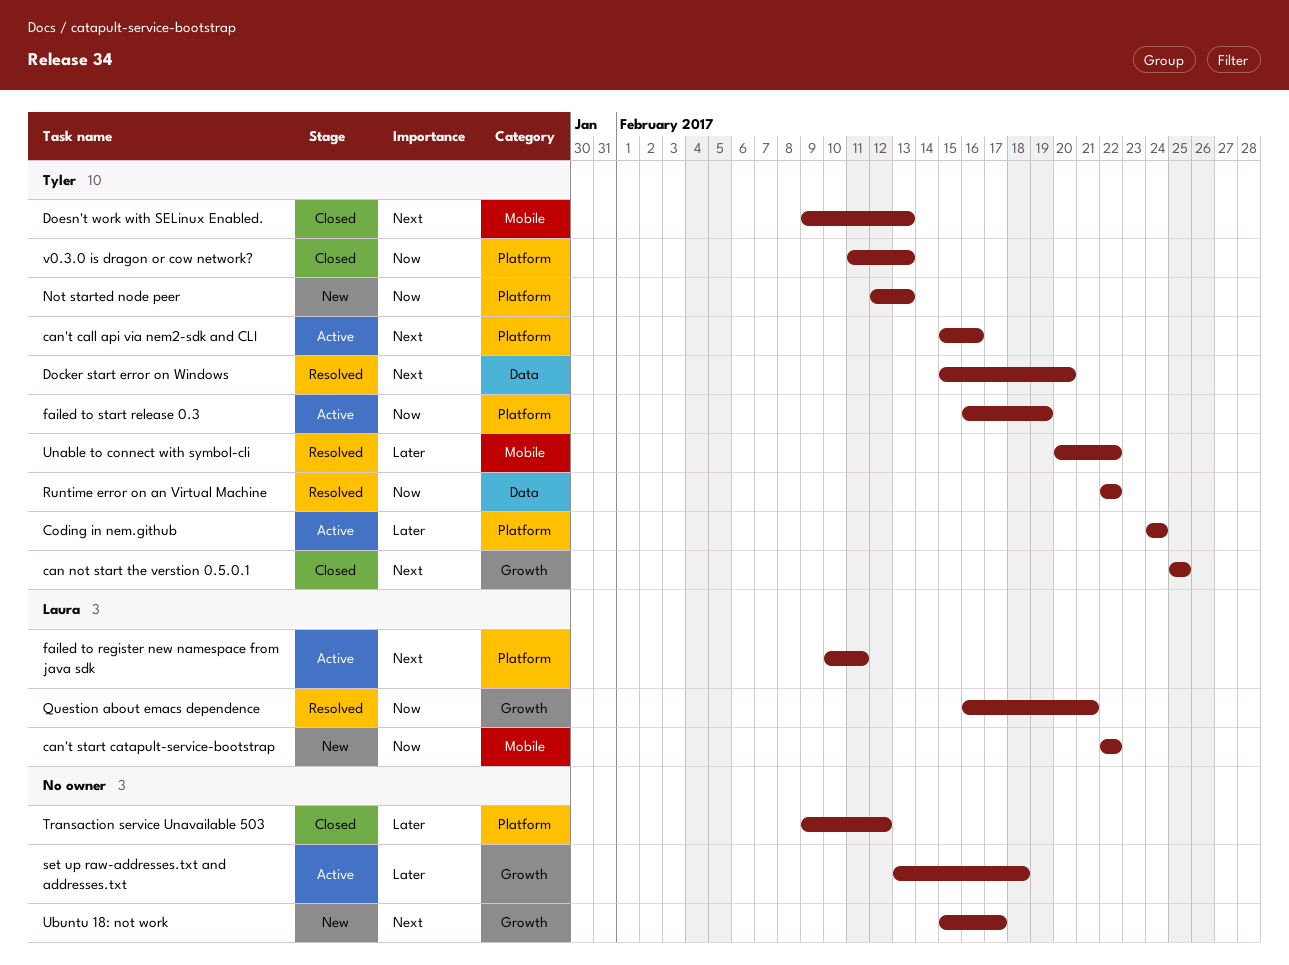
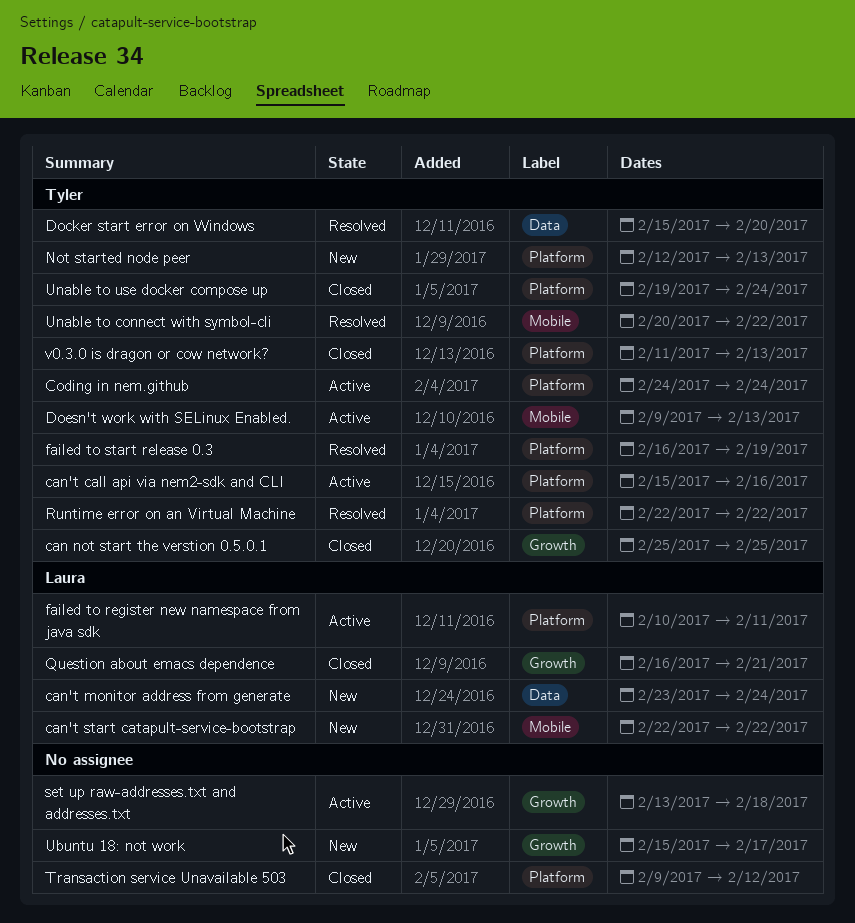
can't monitor address from generate: none -> present
Doesn't work with SELinux Enabled., status: Closed -> Active
failed to start release 0.3, status: Active -> Resolved
Question about emacs dependence, status: Resolved -> Closed
Runtime error on an Virtual Machine, label: Data -> Platform
Unable to use docker compose up: none -> present

